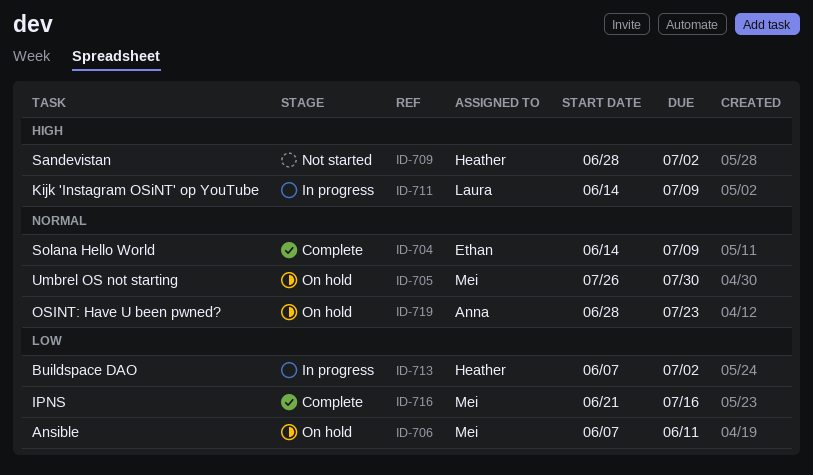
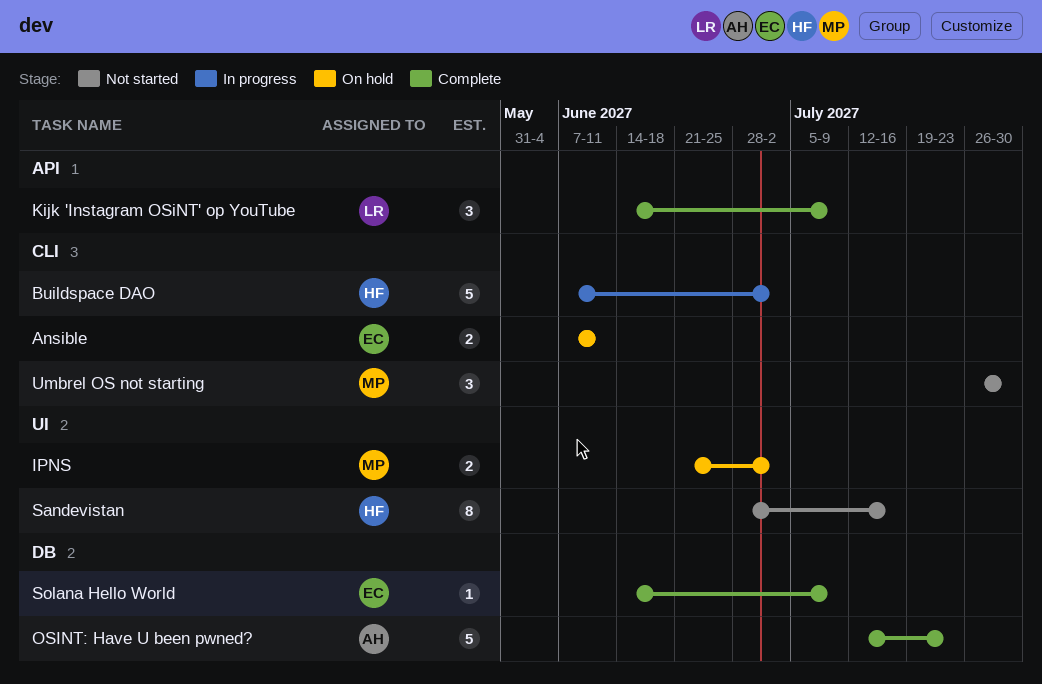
Ansible, owner: Mei -> Ethan
IPNS, status: Complete -> On hold
IPNS, due: Jul 16 -> Jul 2
Kijk 'Instagram OSiNT' op YouTube, status: In progress -> Complete
OSINT: Have U been pwned?, status: On hold -> Complete
OSINT: Have U been pwned?, start: Jun 28 -> Jul 12
Sandevistan, due: Jul 2 -> Jul 16
Umbrel OS not starting, status: On hold -> Not started

